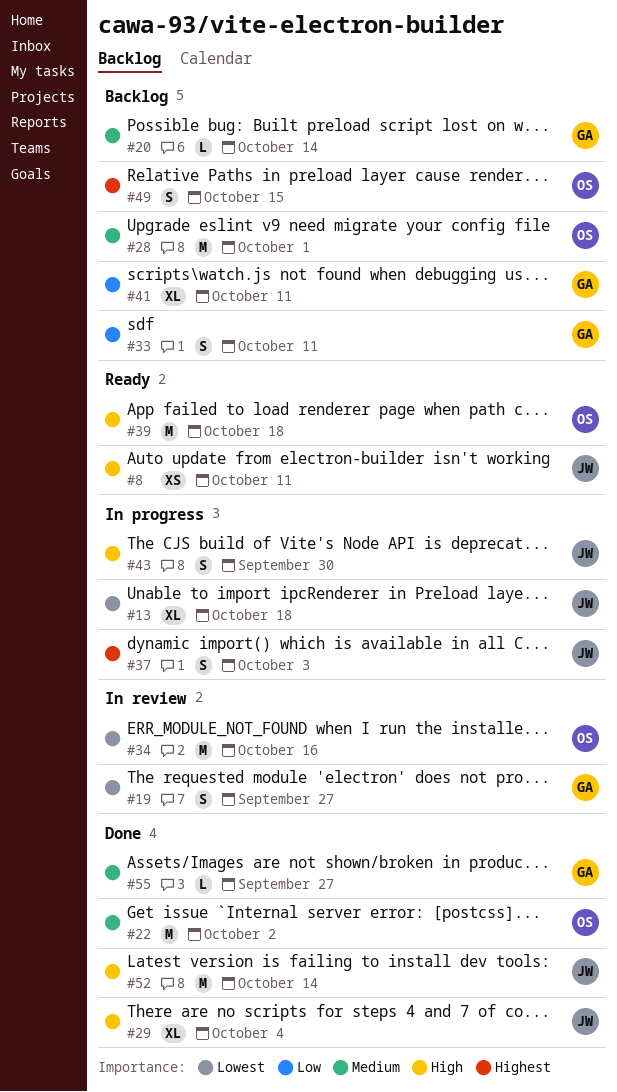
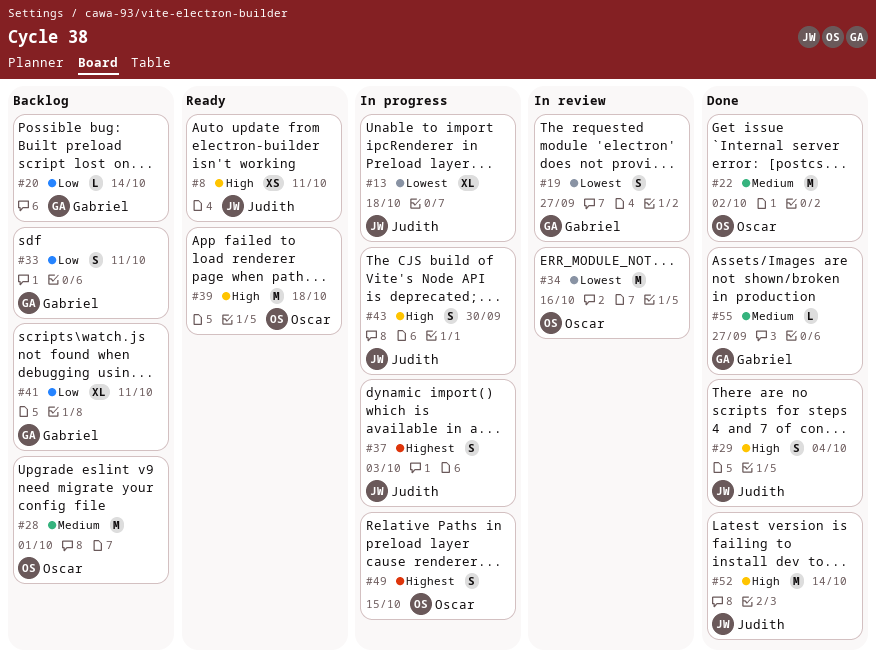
#20, priority: Medium -> Low
#29, estimate: XL -> S
#49, status: Backlog -> In progress

